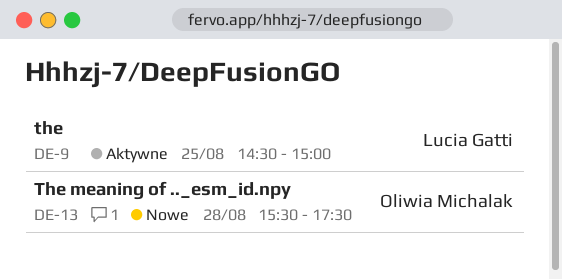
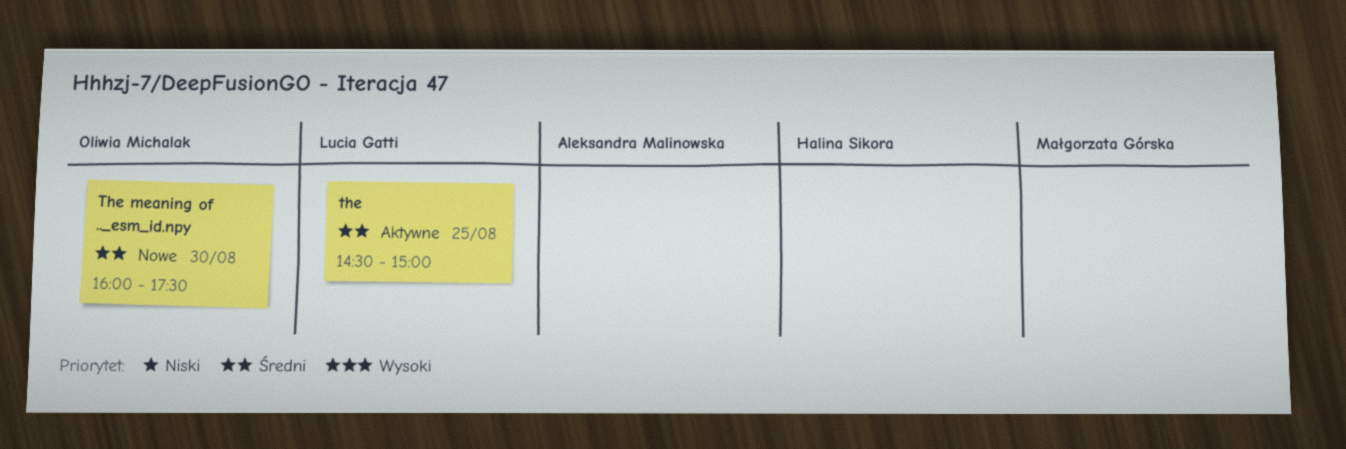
The meaning of .._esm_id.npy, day: Aug 28 -> Aug 30
The meaning of .._esm_id.npy, begins: 15:30 -> 16:00

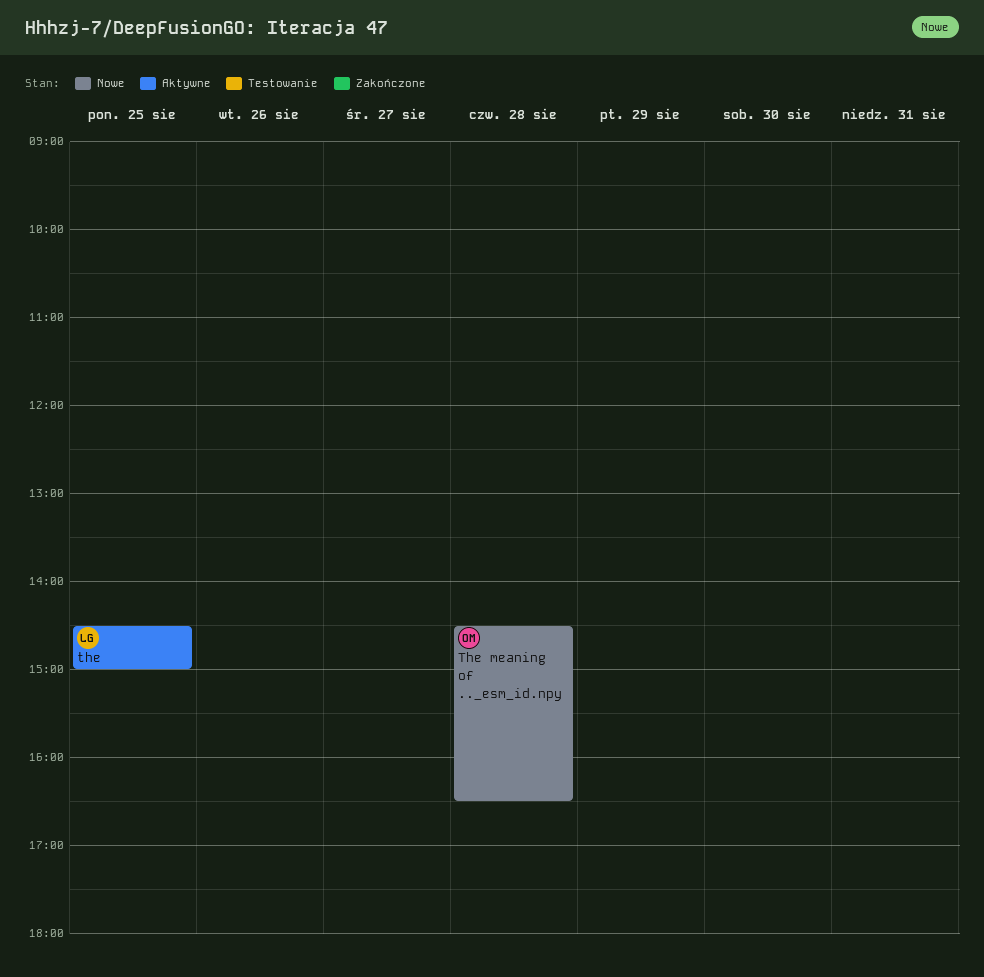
The meaning of .._esm_id.npy, day: Aug 30 -> Aug 28
The meaning of .._esm_id.npy, begins: 16:00 -> 14:30
The meaning of .._esm_id.npy, ends: 17:30 -> 16:30

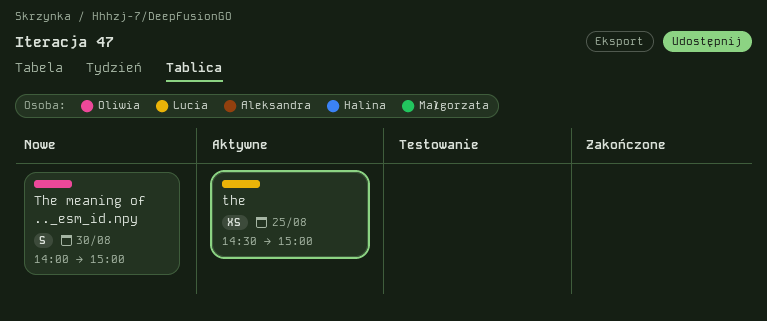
The meaning of .._esm_id.npy, day: Aug 28 -> Aug 30
The meaning of .._esm_id.npy, begins: 14:30 -> 14:00
The meaning of .._esm_id.npy, ends: 16:30 -> 15:00

